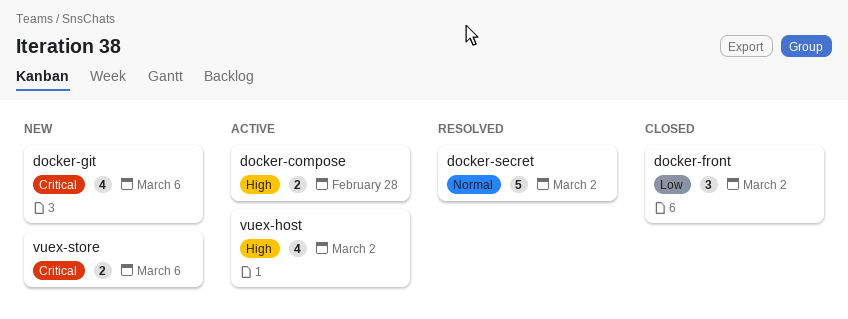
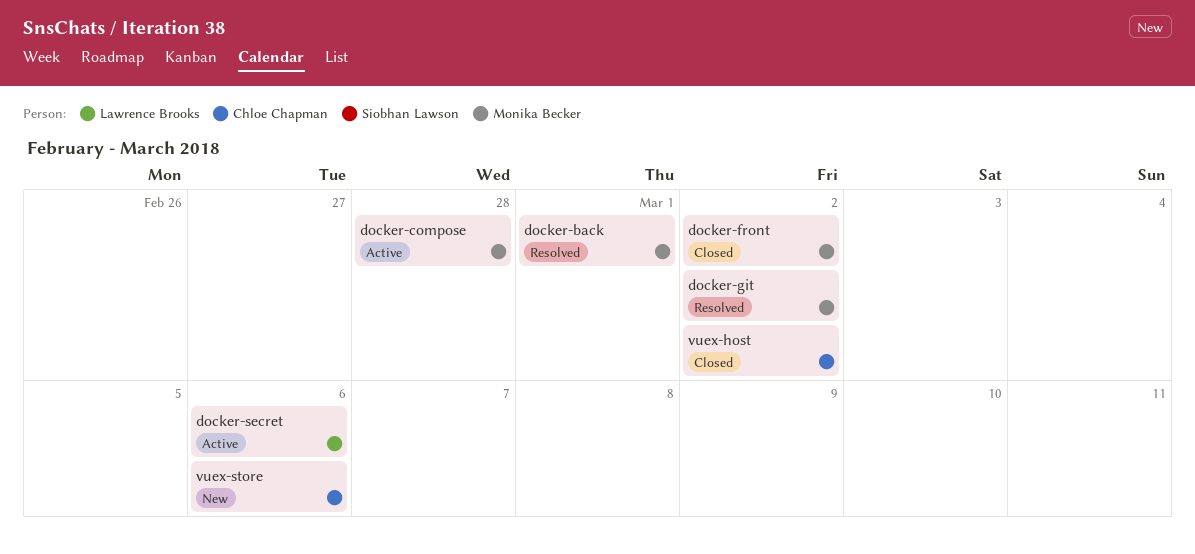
docker-back: none -> present
docker-git, status: New -> Resolved
docker-git, due: Mar 6 -> Mar 2
docker-secret, status: Resolved -> Active
docker-secret, due: Mar 2 -> Mar 6
vuex-host, status: Active -> Closed

